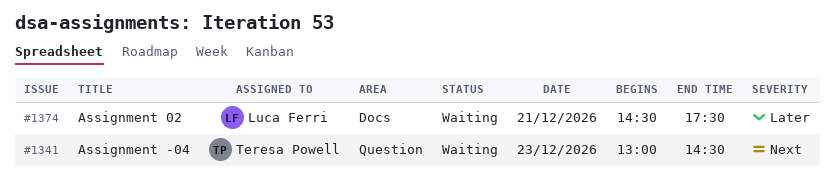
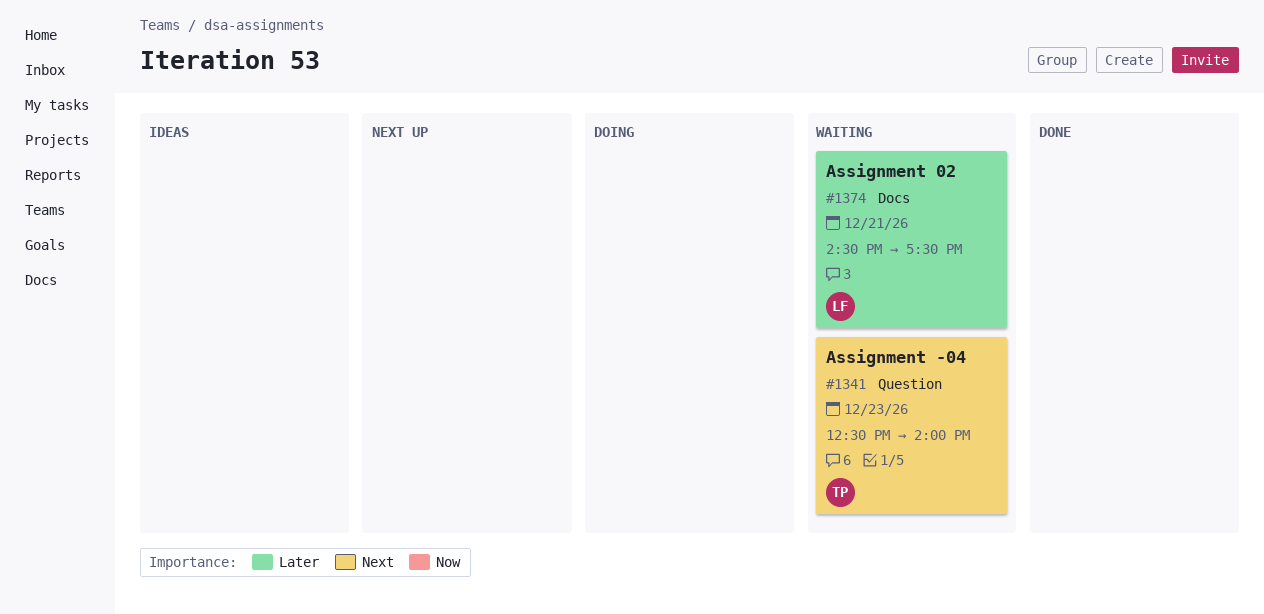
#1341, begins: 13:00 -> 12:30
#1341, ends: 14:30 -> 14:00

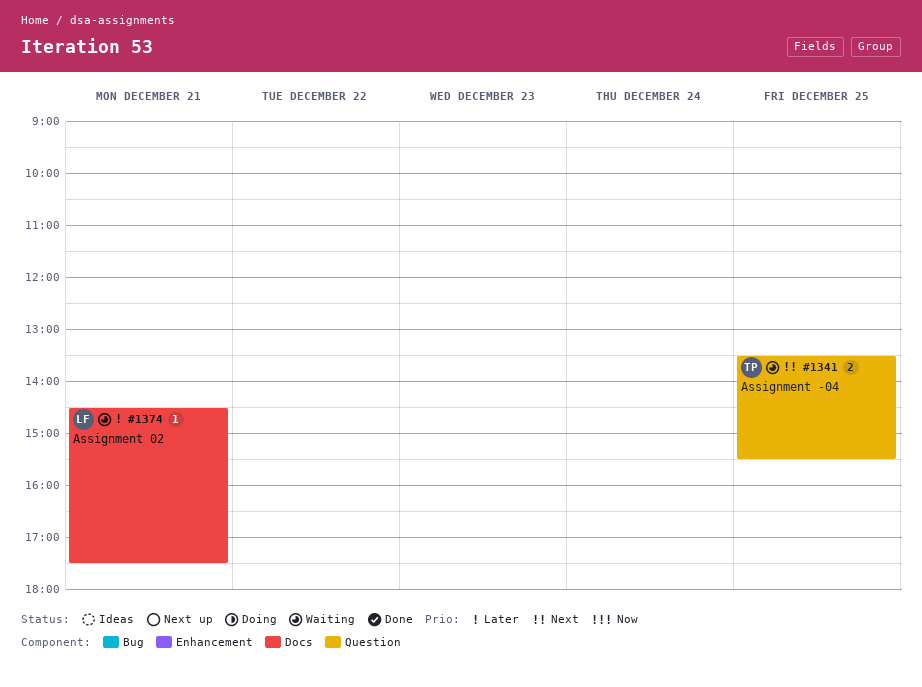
#1341, day: Dec 23 -> Dec 25
#1341, begins: 12:30 -> 13:30
#1341, ends: 14:00 -> 15:30

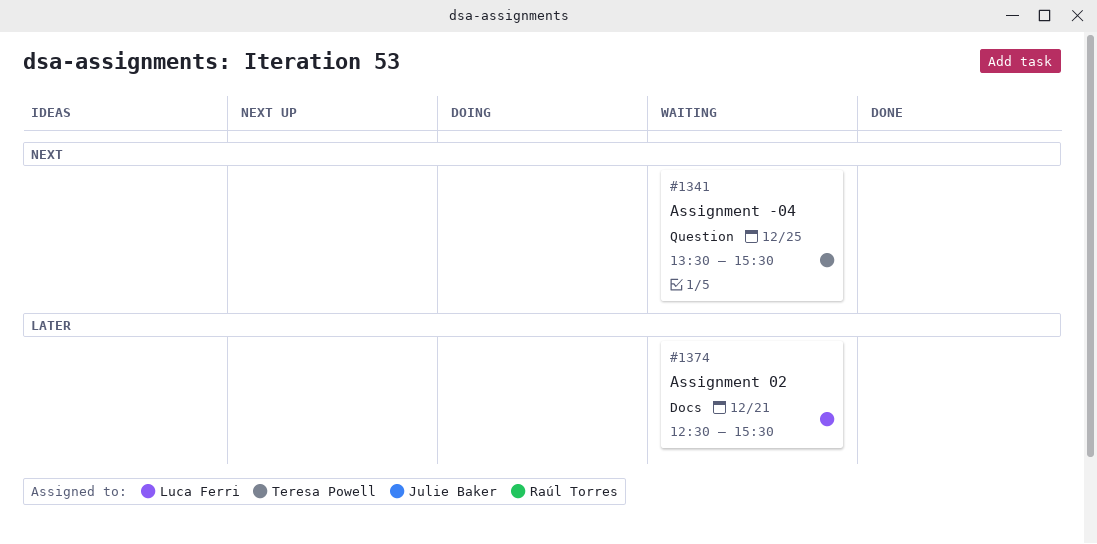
#1374, begins: 14:30 -> 12:30
#1374, ends: 17:30 -> 15:30

